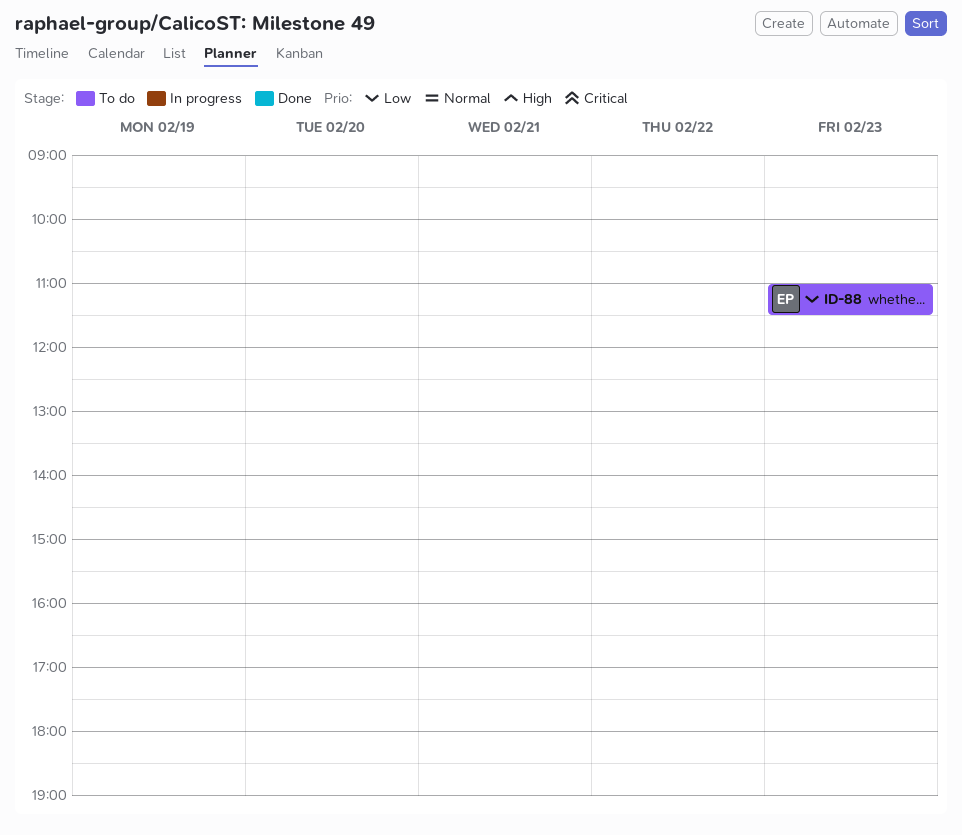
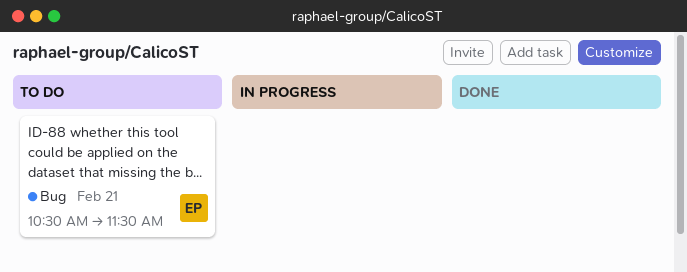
ID-88, day: Feb 23 -> Feb 21
ID-88, begins: 11:00 -> 10:30

